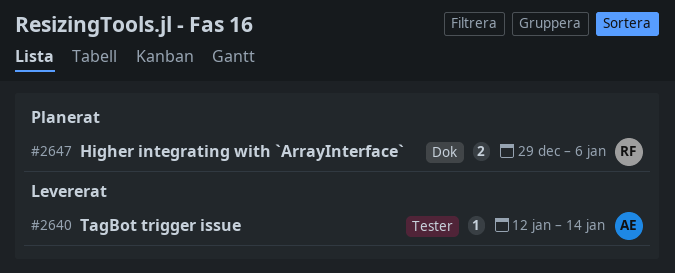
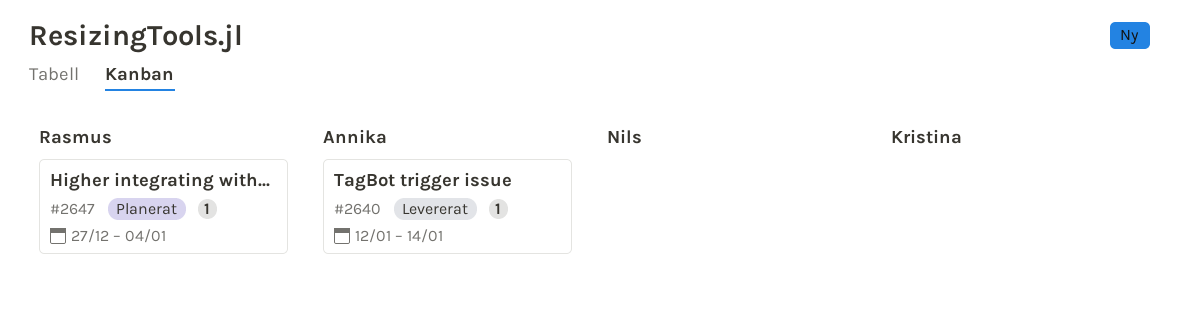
#2647, estimate: 2 -> 1
#2647, start: Dec 29 -> Dec 27
#2647, due: Jan 6 -> Jan 4

